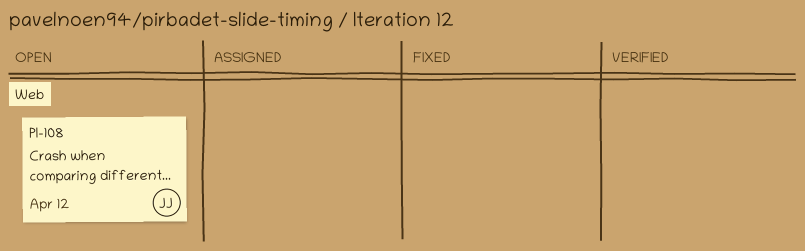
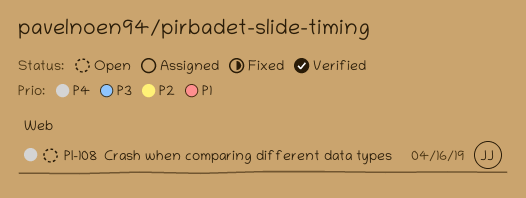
PI-108, due: Apr 12 -> Apr 16

